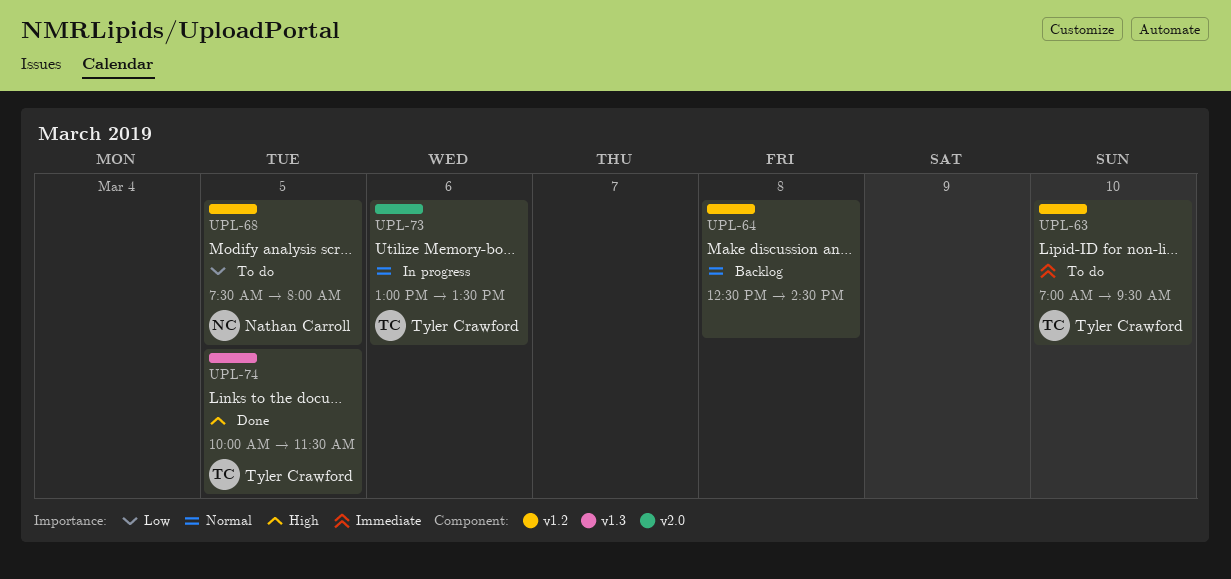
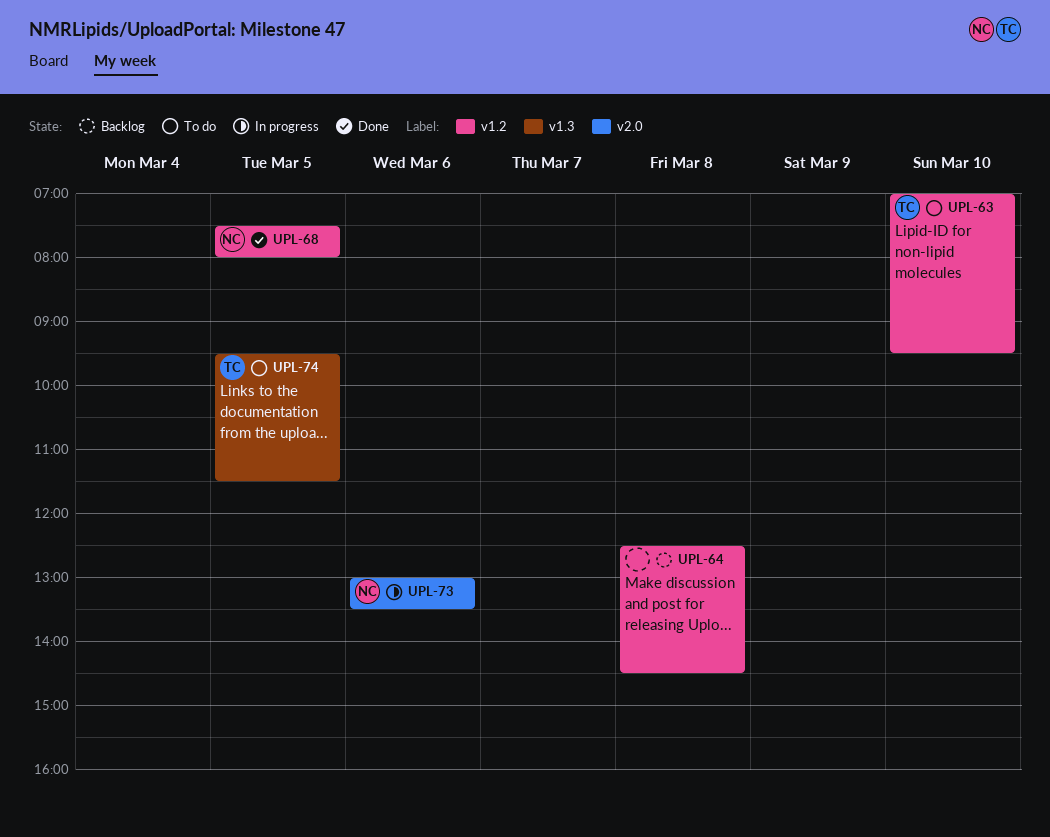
UPL-68, status: To do -> Done
UPL-73, owner: Tyler Crawford -> Nathan Carroll
UPL-74, status: Done -> To do
UPL-74, begins: 10:00 -> 09:30

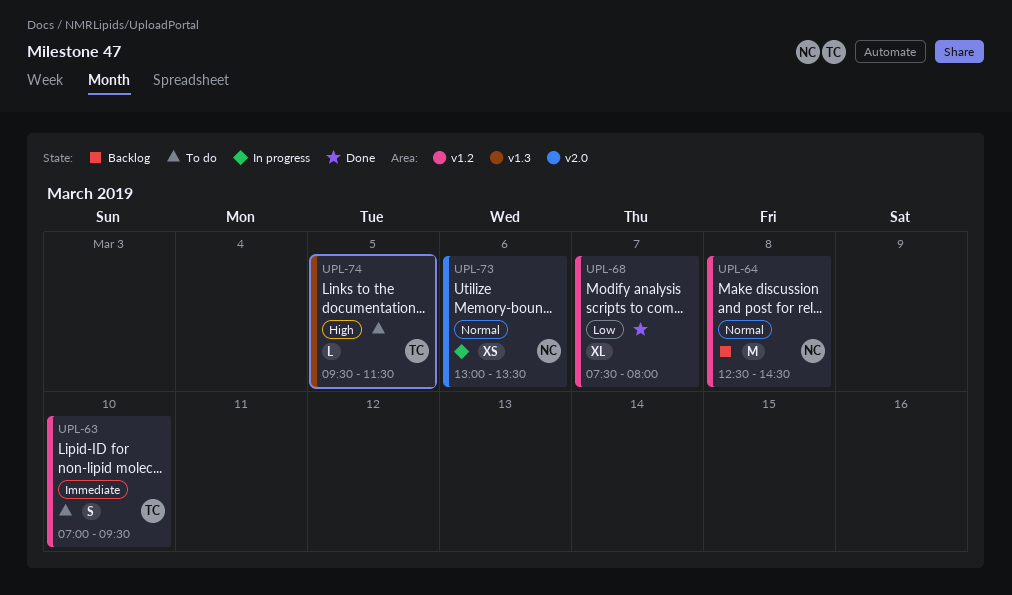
UPL-64, owner: none -> NC
UPL-68, owner: NC -> none
UPL-68, day: Mar 5 -> Mar 7

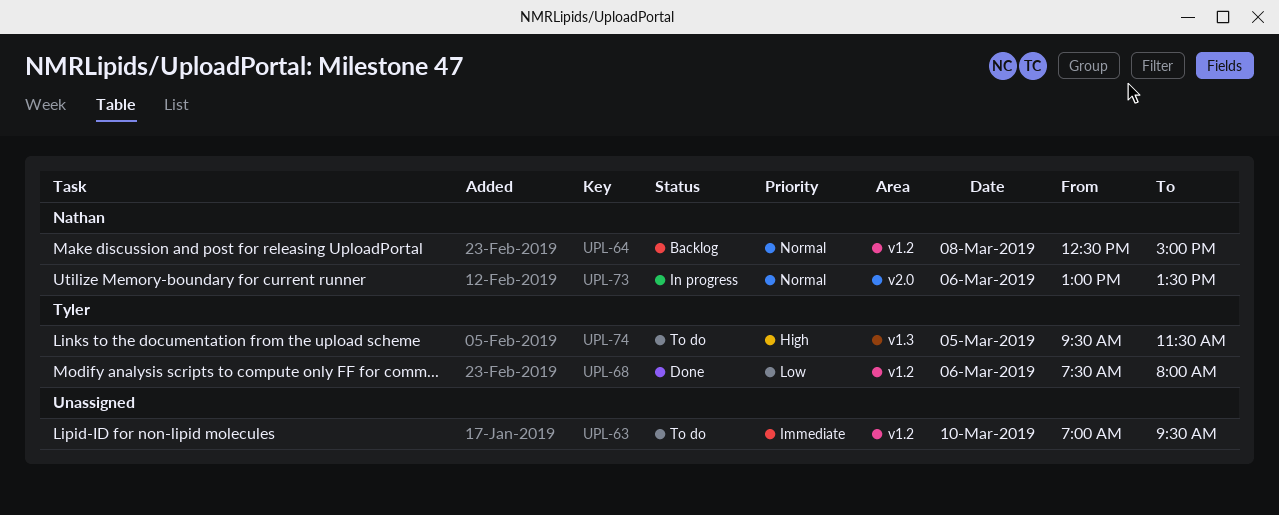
UPL-63, owner: Tyler -> none
UPL-64, ends: 14:30 -> 15:00
UPL-68, owner: none -> Tyler
UPL-68, day: Mar 7 -> Mar 6

